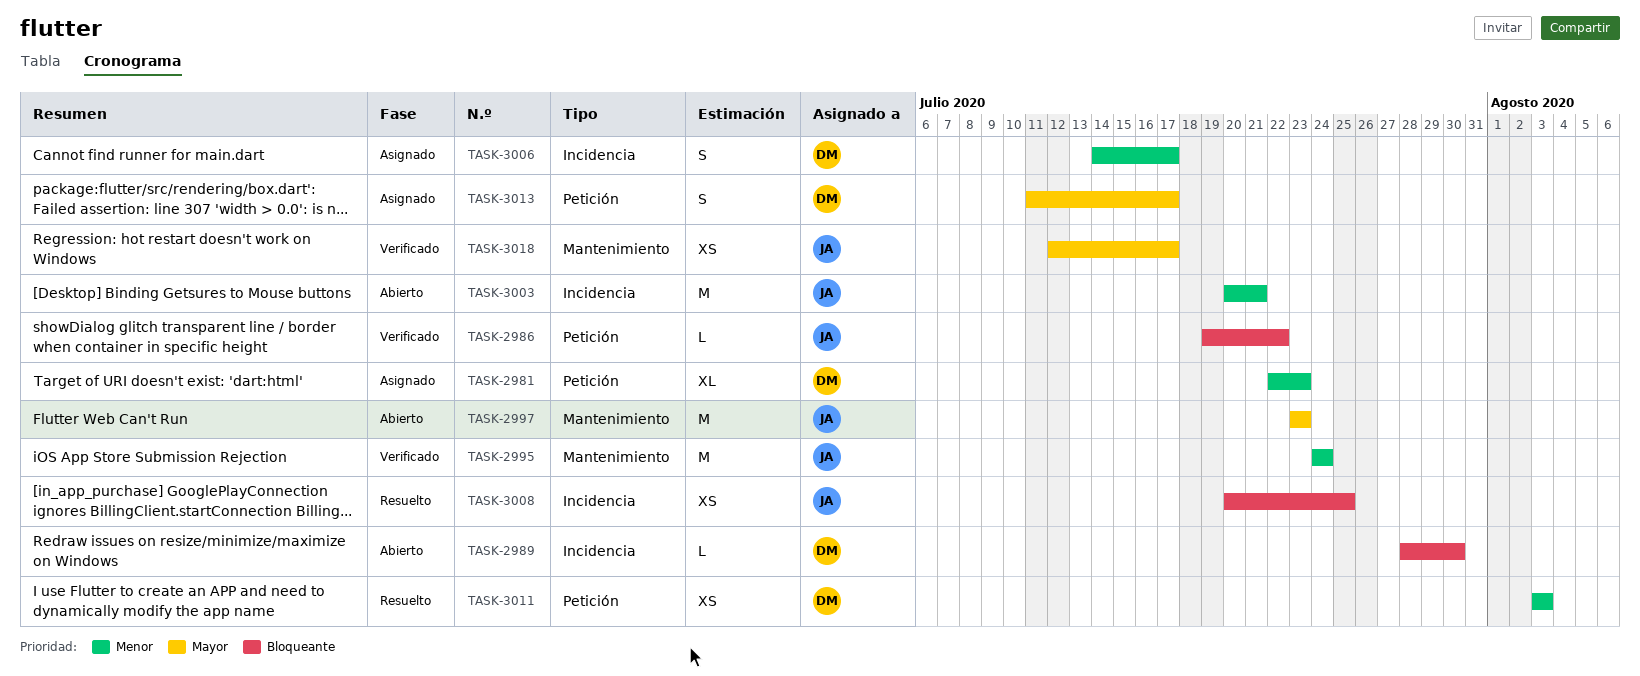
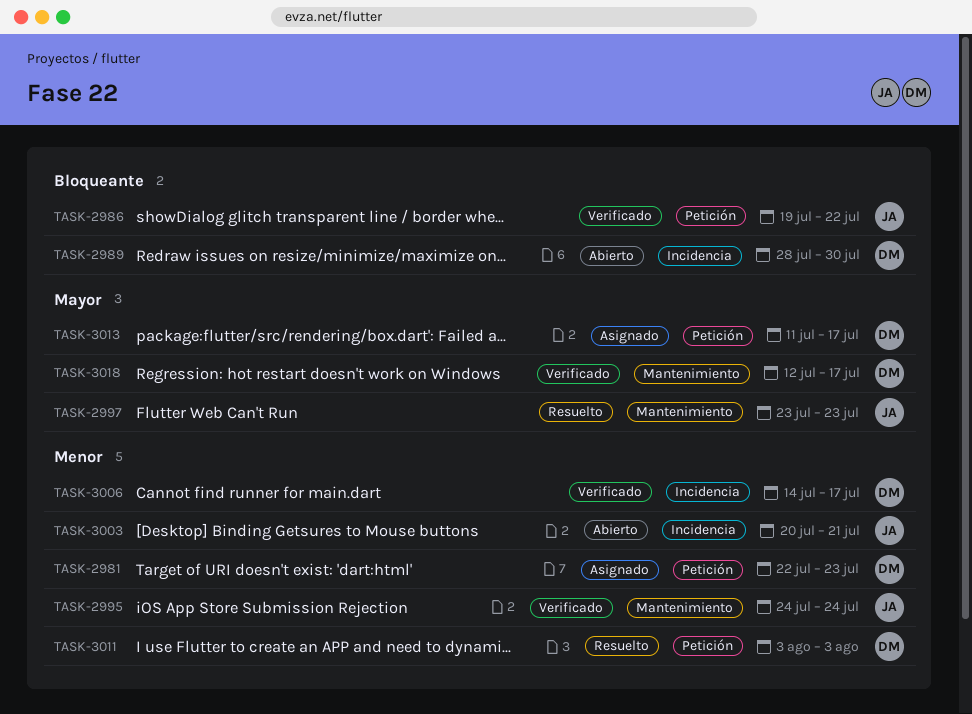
TASK-2997, status: Abierto -> Resuelto
TASK-3006, status: Asignado -> Verificado
TASK-3008: present -> none
TASK-3018, owner: JA -> DM

